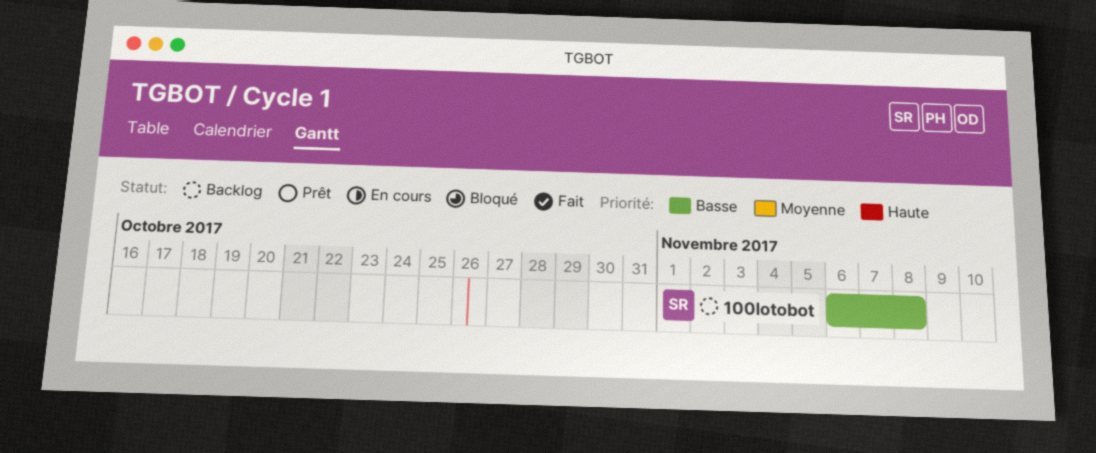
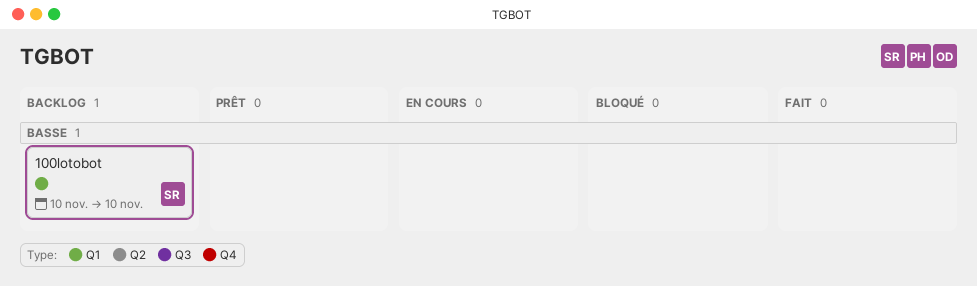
100lotobot, start: Nov 6 -> Nov 10
100lotobot, due: Nov 8 -> Nov 10

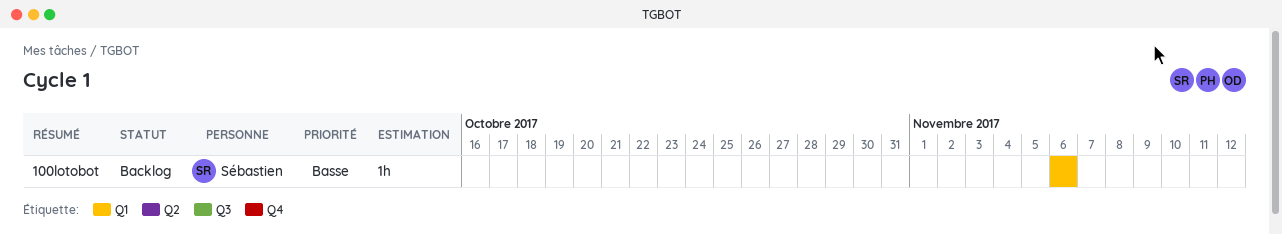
100lotobot, start: Nov 10 -> Nov 6
100lotobot, due: Nov 10 -> Nov 6

